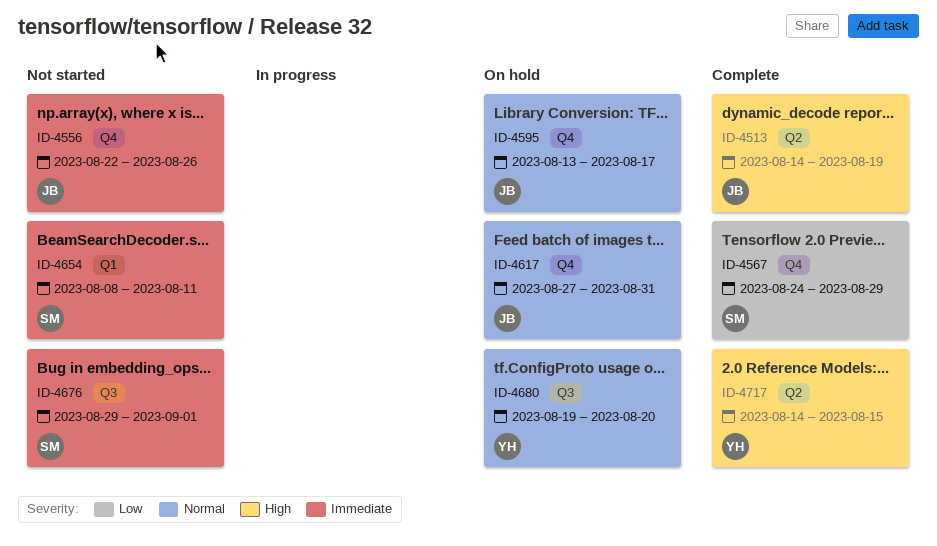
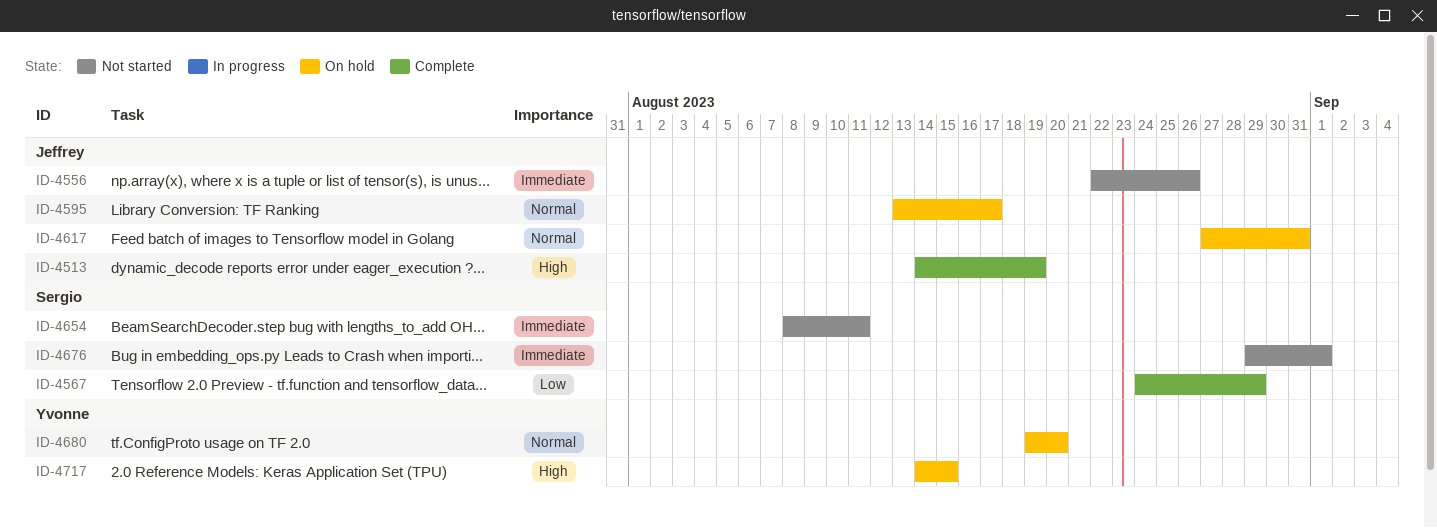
ID-4717, status: Complete -> On hold

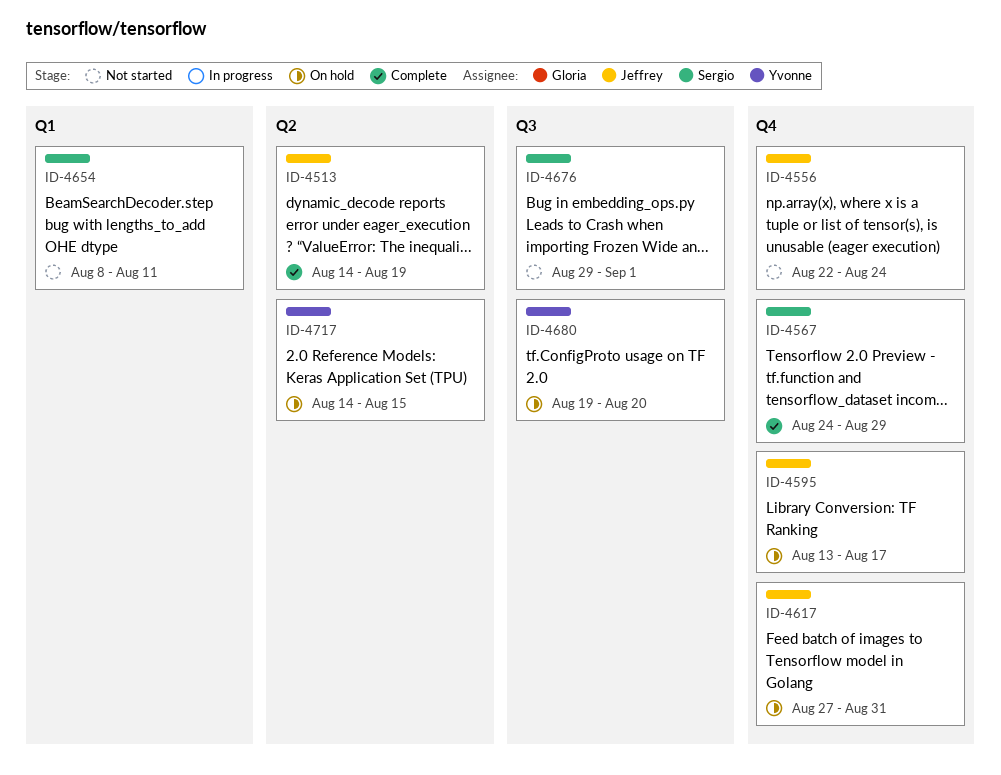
ID-4556, due: Aug 26 -> Aug 24

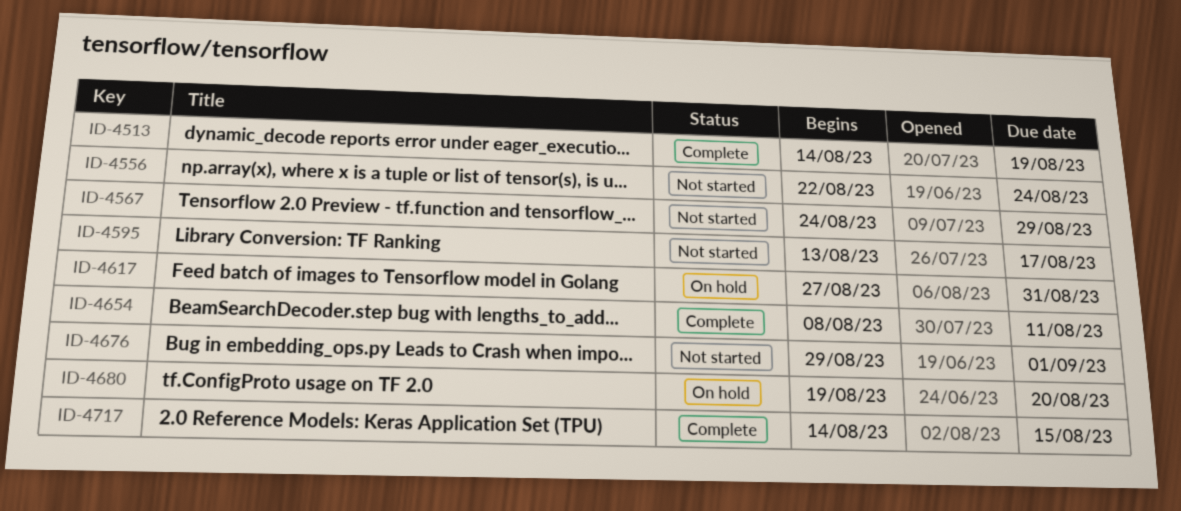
ID-4567, status: Complete -> Not started
ID-4595, status: On hold -> Not started
ID-4654, status: Not started -> Complete
ID-4717, status: On hold -> Complete

